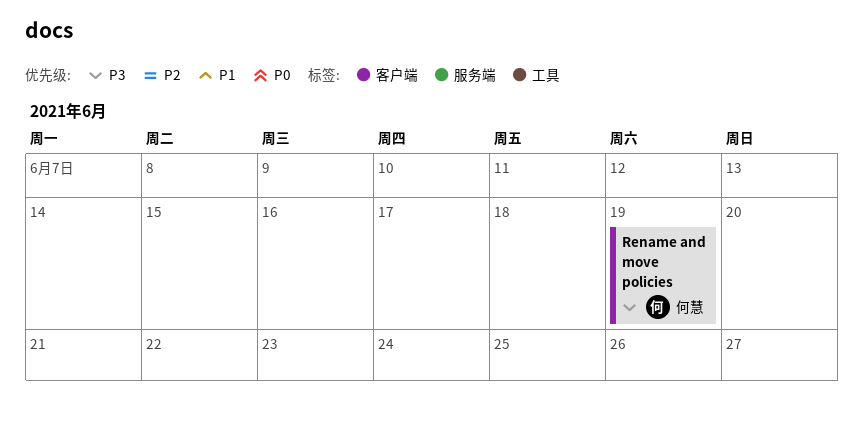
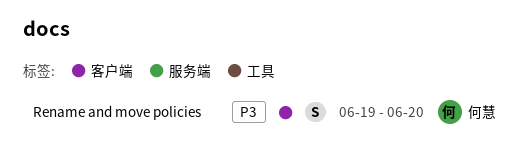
Rename and move policies, due: Jun 19 -> Jun 20

